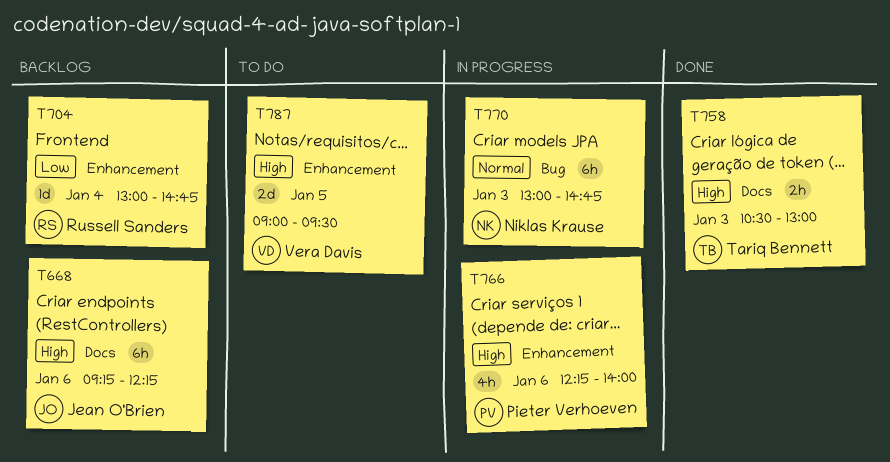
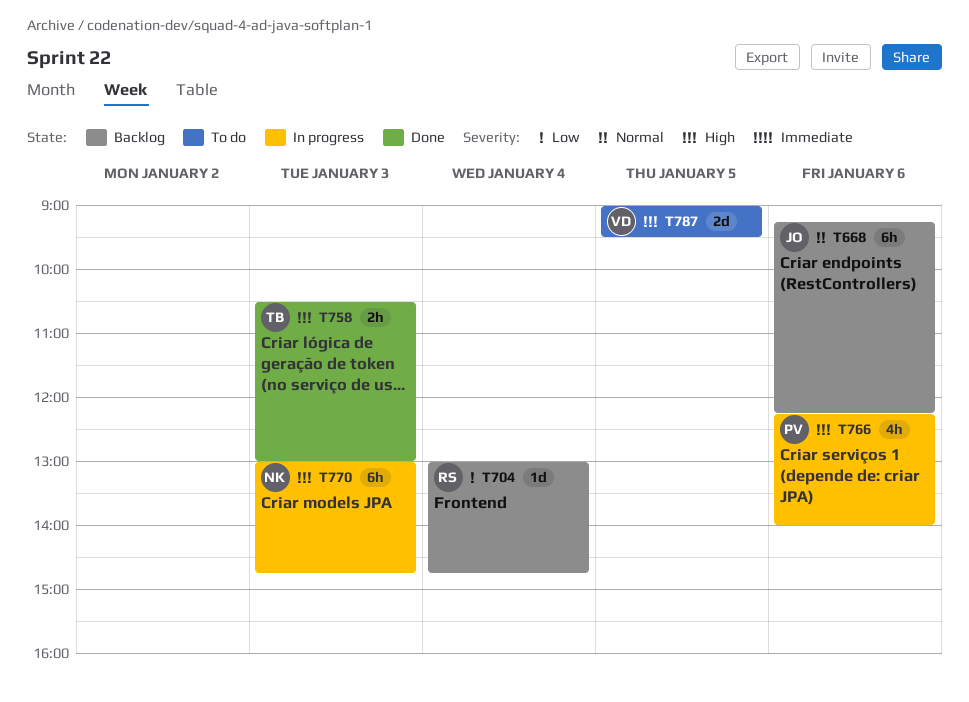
T668, priority: High -> Normal
T770, priority: Normal -> High

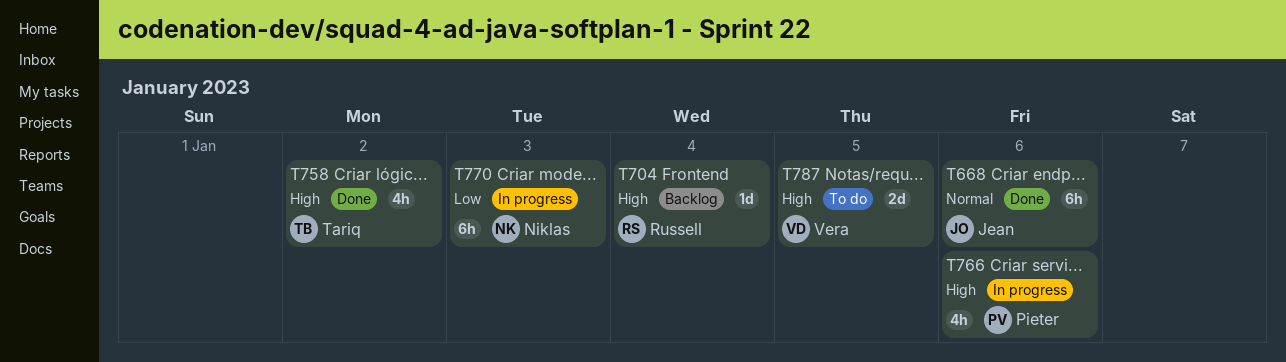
T668, status: Backlog -> Done
T704, priority: Low -> High
T758, estimate: 2h -> 4h
T758, day: Jan 3 -> Jan 2
T770, priority: High -> Low

